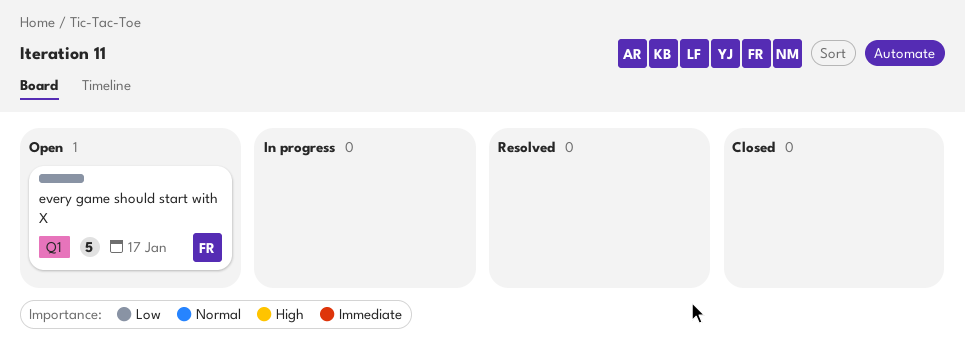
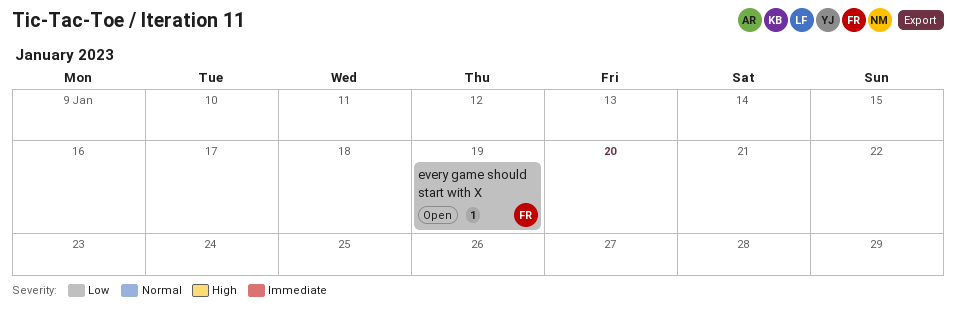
every game should start with X, estimate: 5 -> 1
every game should start with X, due: Jan 17 -> Jan 19

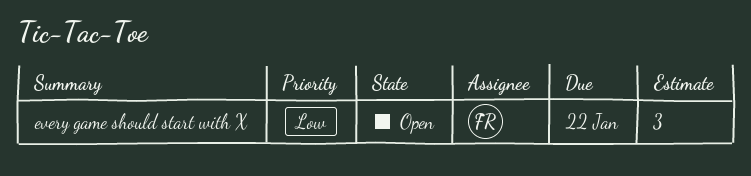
every game should start with X, estimate: 1 -> 3
every game should start with X, due: Jan 19 -> Jan 22

